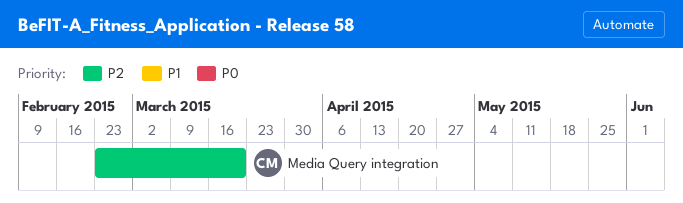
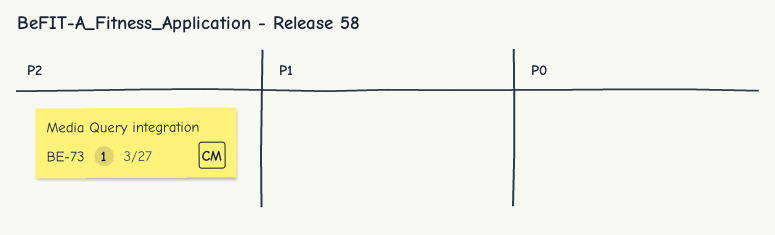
Media Query integration, due: Mar 20 -> Mar 27

